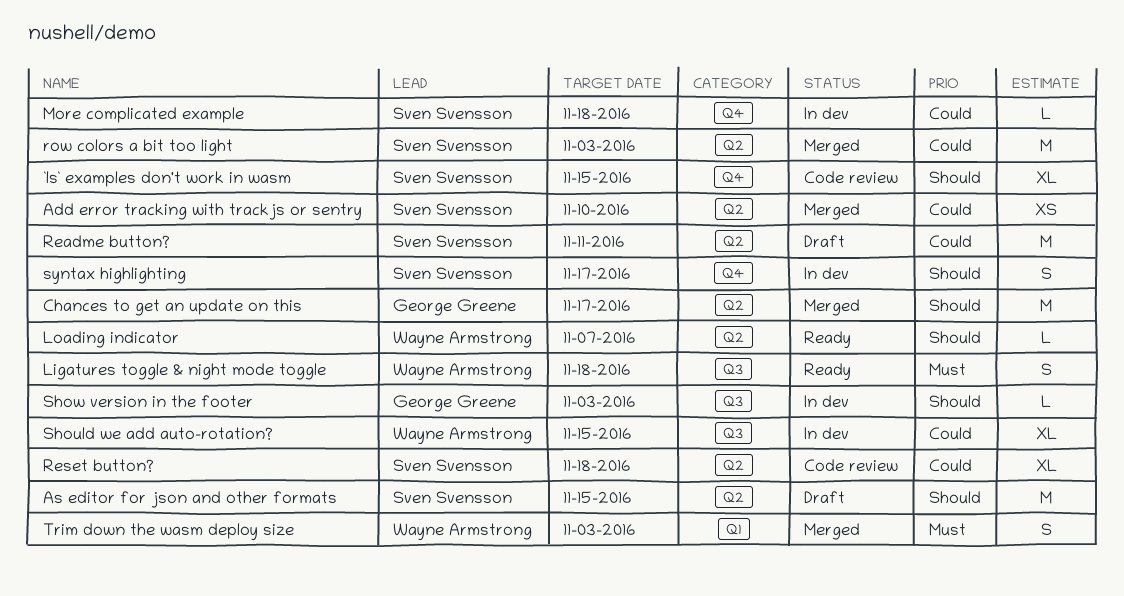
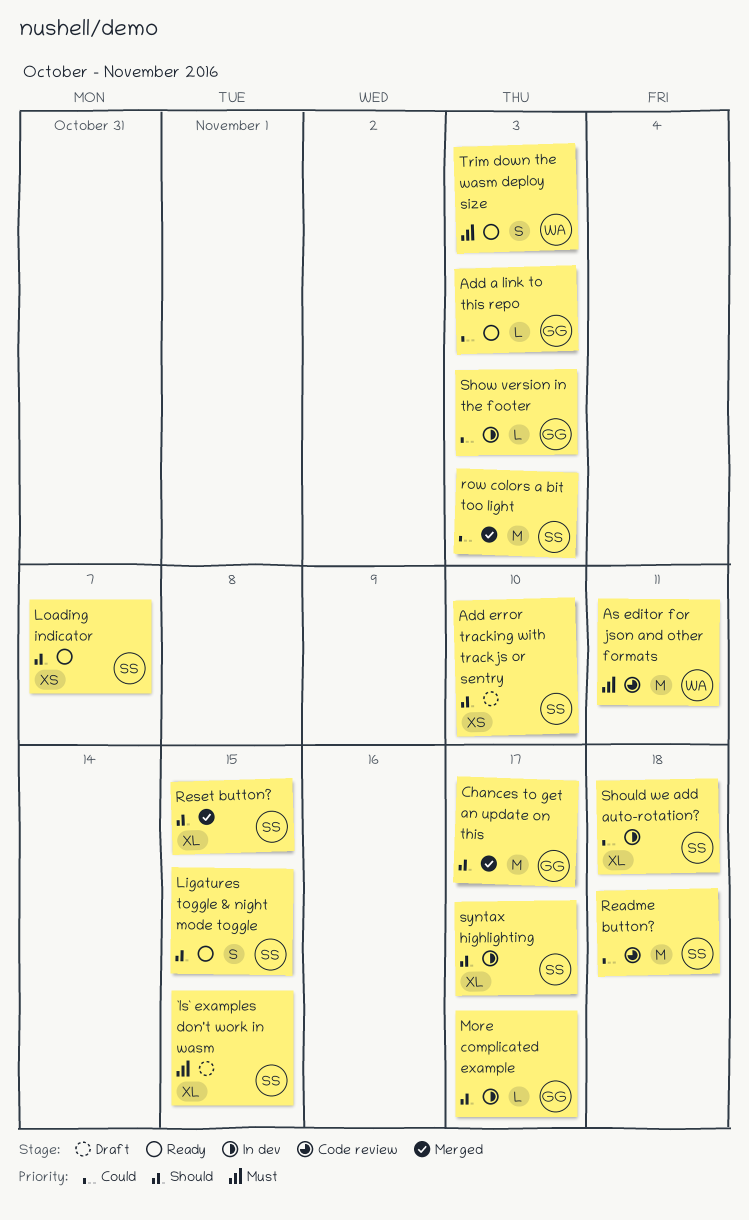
`ls` examples don't work in wasm, status: Code review -> Draft
`ls` examples don't work in wasm, priority: Should -> Must
Add a link to this repo: none -> present
Add error tracking with trackjs or sentry, status: Merged -> Draft
Add error tracking with trackjs or sentry, priority: Could -> Should
As editor for json and other formats, status: Draft -> Code review
As editor for json and other formats, owner: Sven Svensson -> Wayne Armstrong
As editor for json and other formats, priority: Should -> Must
As editor for json and other formats, due: Nov 15 -> Nov 11
Ligatures toggle & night mode toggle, owner: Wayne Armstrong -> Sven Svensson
Ligatures toggle & night mode toggle, priority: Must -> Should
Ligatures toggle & night mode toggle, due: Nov 18 -> Nov 15
Loading indicator, owner: Wayne Armstrong -> Sven Svensson
Loading indicator, estimate: L -> XS
More complicated example, owner: Sven Svensson -> George Greene
More complicated example, priority: Could -> Should
More complicated example, due: Nov 18 -> Nov 17
Readme button?, status: Draft -> Code review
Readme button?, due: Nov 11 -> Nov 18
Reset button?, status: Code review -> Merged
Reset button?, priority: Could -> Should
Reset button?, due: Nov 18 -> Nov 15
Should we add auto-rotation?, owner: Wayne Armstrong -> Sven Svensson
Should we add auto-rotation?, due: Nov 15 -> Nov 18
Show version in the footer, priority: Should -> Could
syntax highlighting, estimate: S -> XL
Trim down the wasm deploy size, status: Merged -> Ready

